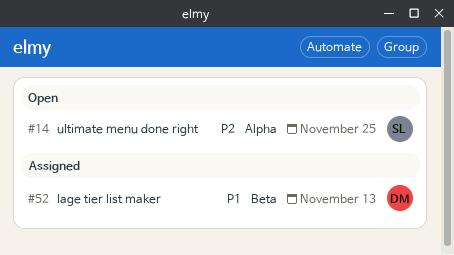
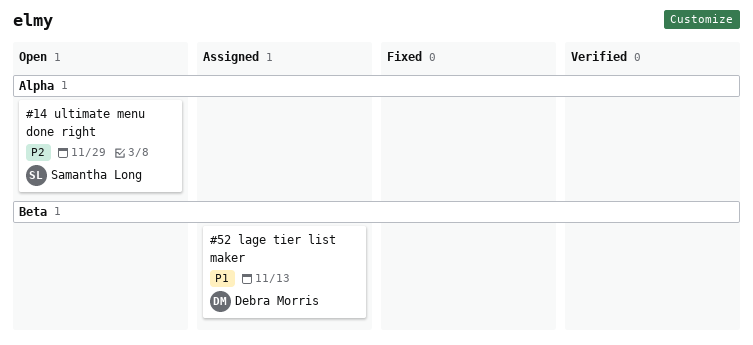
#14, due: Nov 25 -> Nov 29

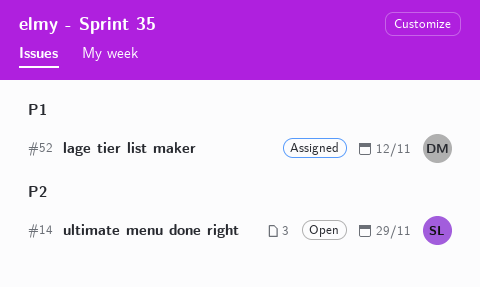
#52, due: Nov 13 -> Nov 12

